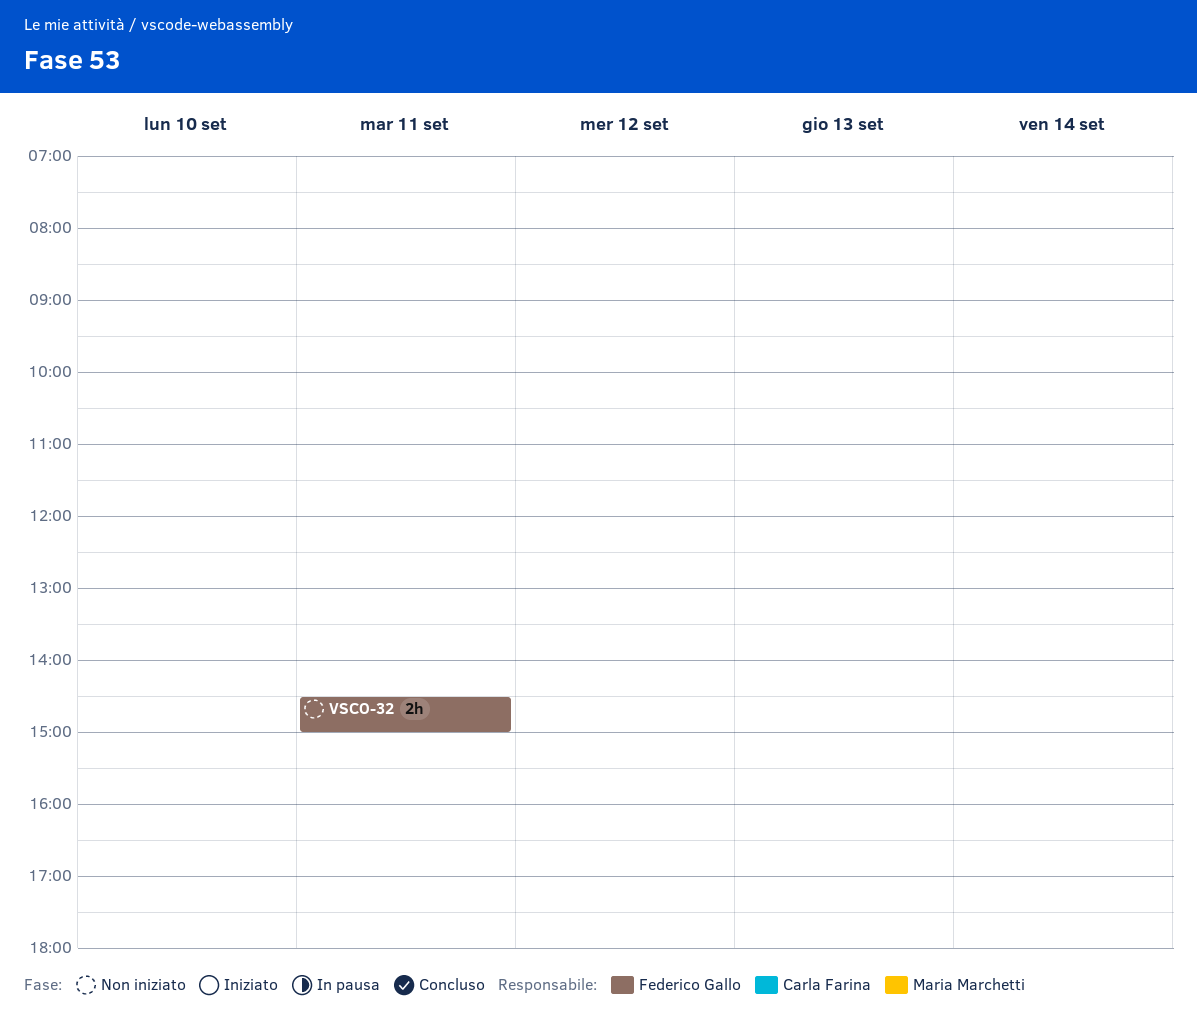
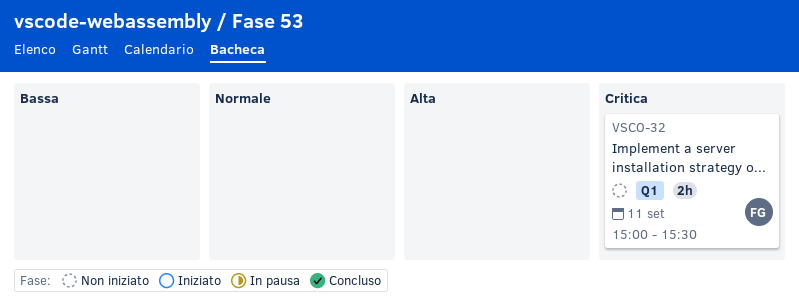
VSCO-32, begins: 14:30 -> 15:00
VSCO-32, ends: 15:00 -> 15:30

